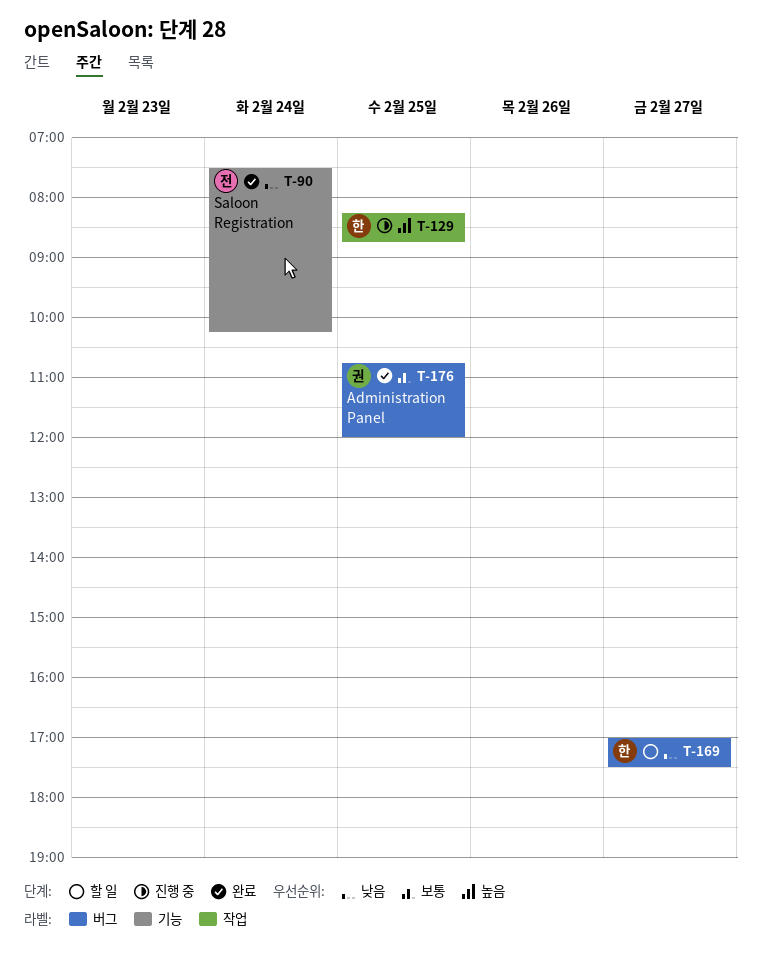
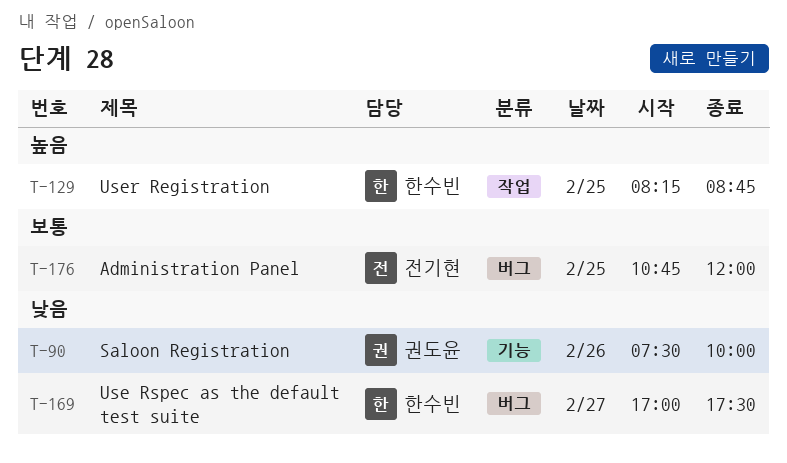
T-90, owner: 전기현 -> 권도윤
T-90, day: Feb 24 -> Feb 26
T-90, ends: 10:15 -> 10:00
T-176, owner: 권도윤 -> 전기현

